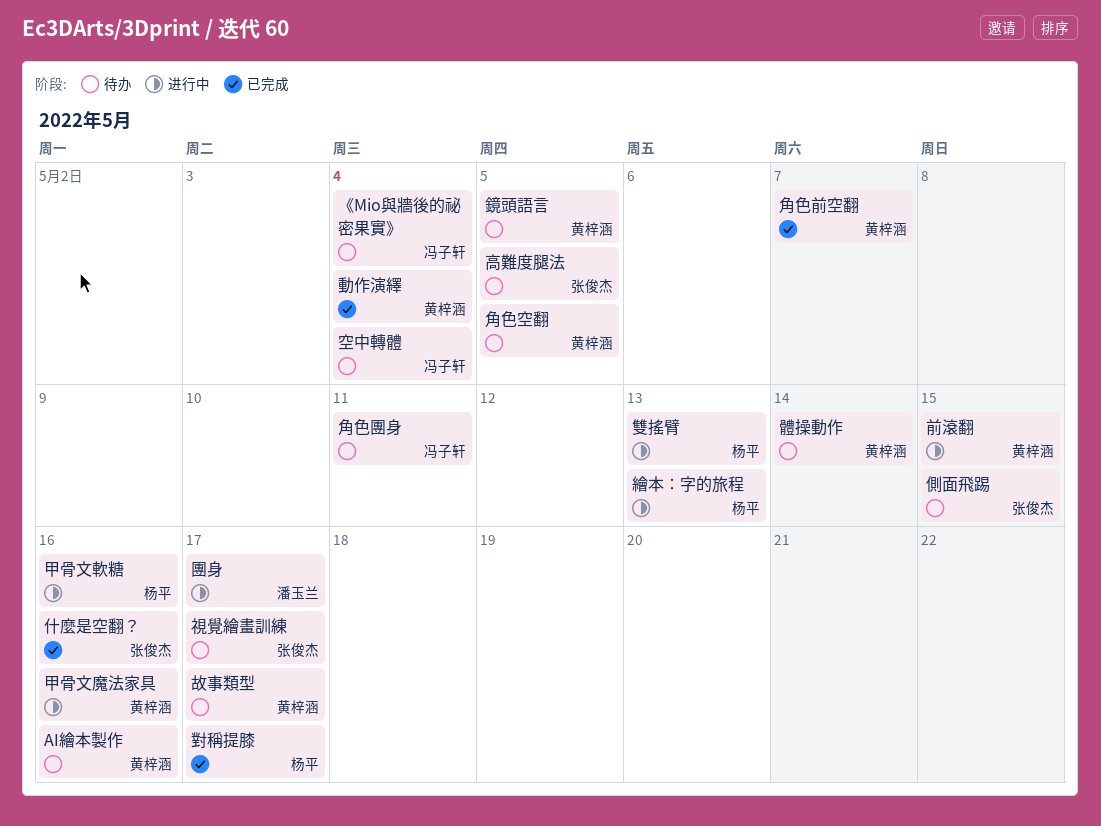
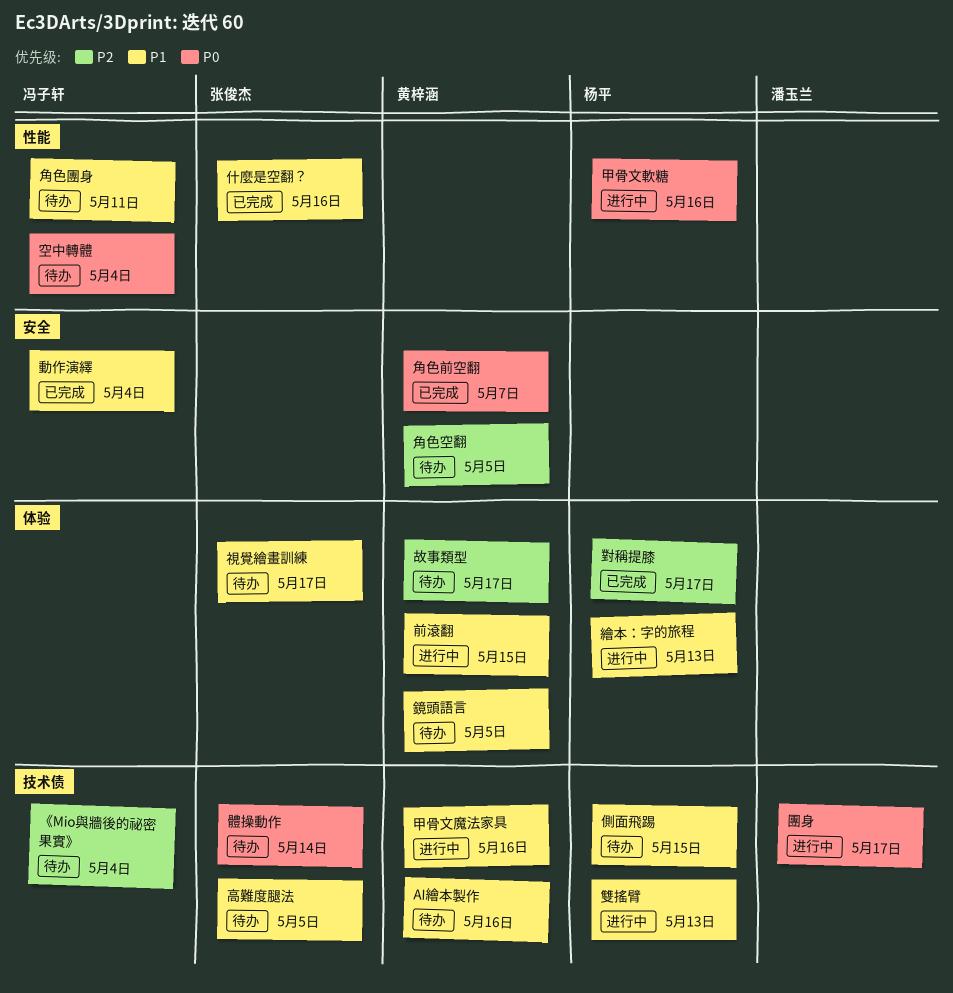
側面飛踢, owner: 张俊杰 -> 杨平
動作演繹, owner: 黄梓涵 -> 冯子轩
體操動作, owner: 黄梓涵 -> 张俊杰

